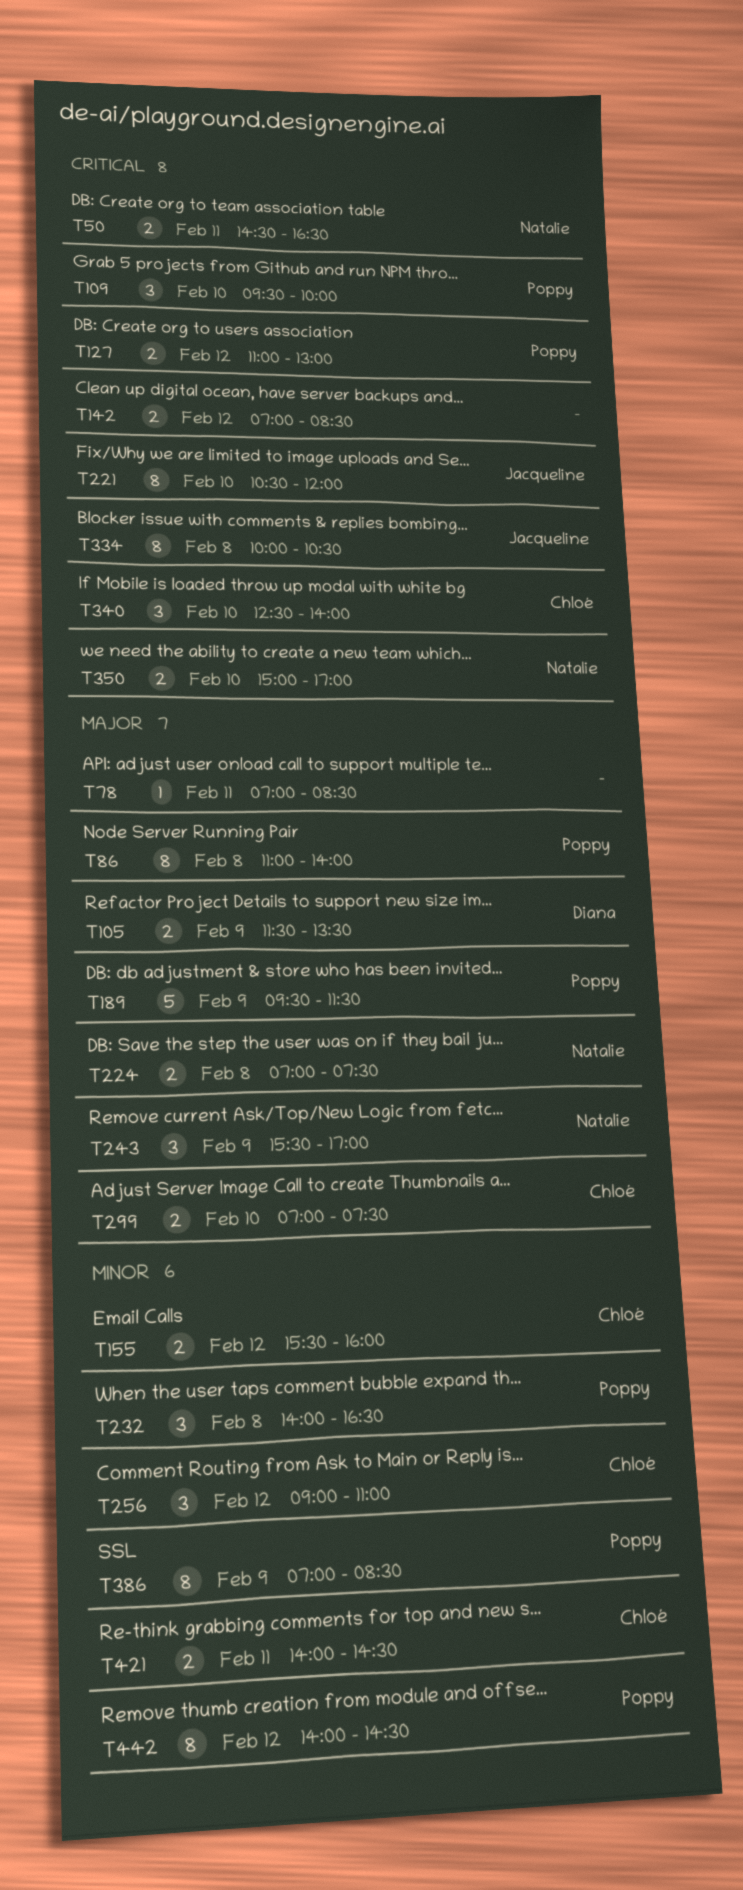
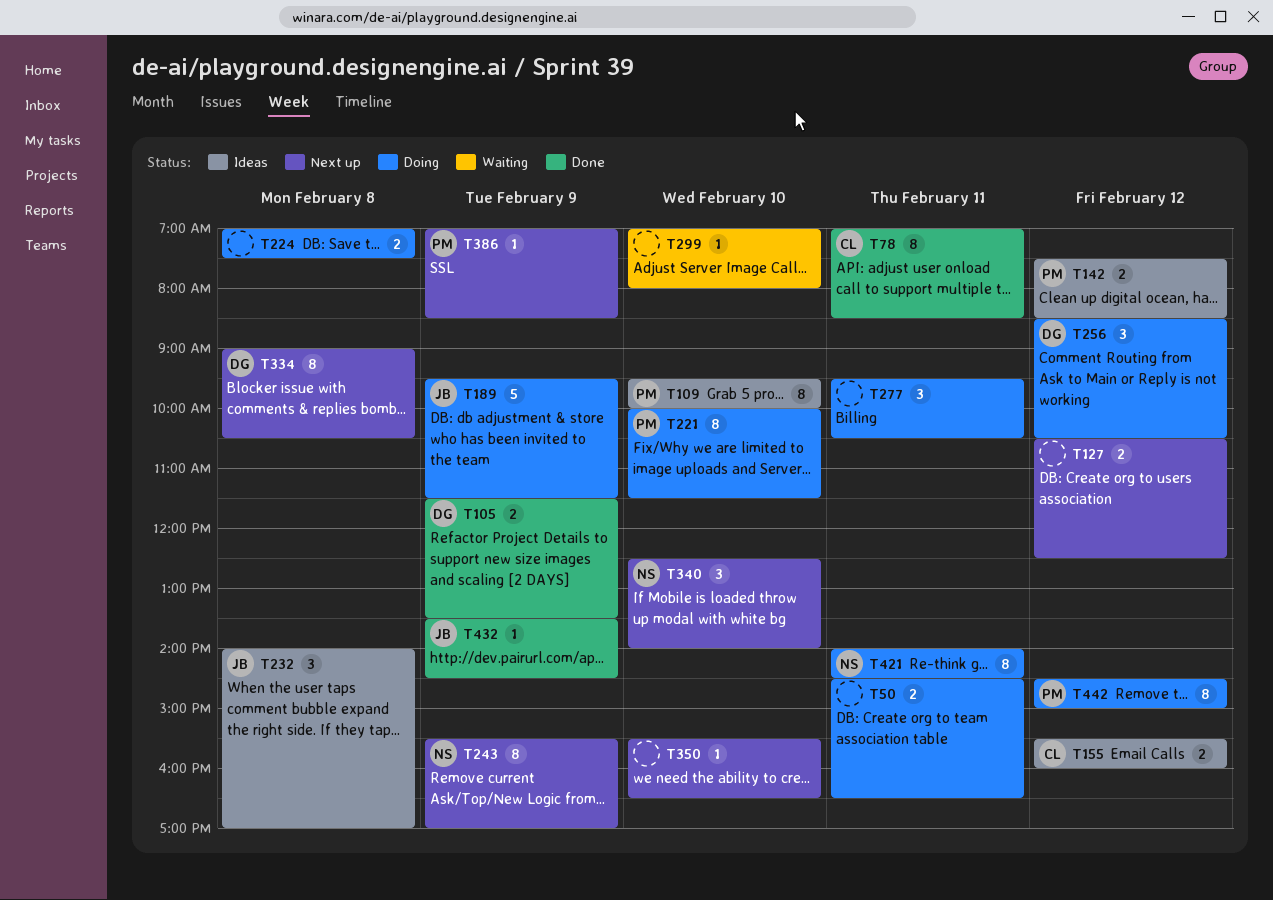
T50, owner: Natalie -> none
T78, owner: none -> Chloé
T78, estimate: 1 -> 8
T86: present -> none
T109, estimate: 3 -> 8
T127, owner: Poppy -> none
T127, begins: 11:00 -> 10:30
T127, ends: 13:00 -> 12:30
T142, owner: none -> Poppy
T142, begins: 07:00 -> 07:30
T189, owner: Poppy -> Jacqueline
T221, owner: Jacqueline -> Poppy
T221, begins: 10:30 -> 10:00
T221, ends: 12:00 -> 11:30
T224, owner: Natalie -> none
T232, owner: Poppy -> Jacqueline
T232, ends: 16:30 -> 17:00
T243, estimate: 3 -> 8
T256, owner: Chloé -> Diana
T256, begins: 09:00 -> 08:30
T256, ends: 11:00 -> 10:30
T277: none -> present
T299, owner: Chloé -> none
T299, estimate: 2 -> 1
T299, ends: 07:30 -> 08:00
T334, owner: Jacqueline -> Diana
T334, begins: 10:00 -> 09:00
T340, owner: Chloé -> Natalie
T350, owner: Natalie -> none
T350, estimate: 2 -> 1
T350, begins: 15:00 -> 15:30
T350, ends: 17:00 -> 16:30
T386, estimate: 8 -> 1
T421, owner: Chloé -> Natalie
T421, estimate: 2 -> 8
T432: none -> present
T442, begins: 14:00 -> 14:30
T442, ends: 14:30 -> 15:00

